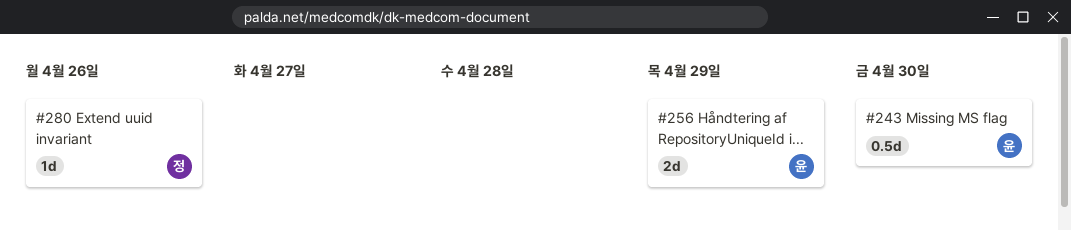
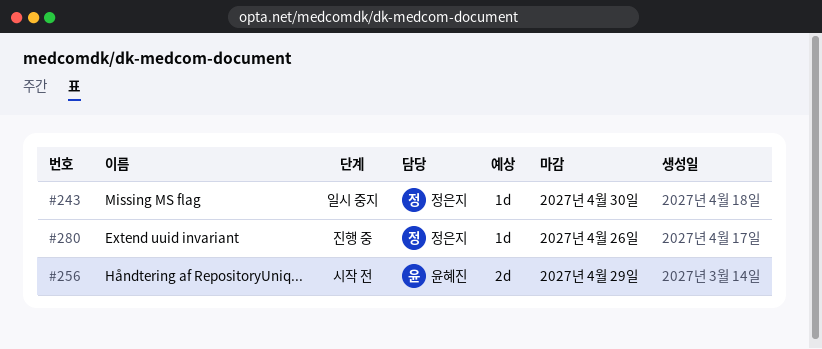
#243, owner: 윤혜진 -> 정은지
#243, estimate: 0.5d -> 1d

